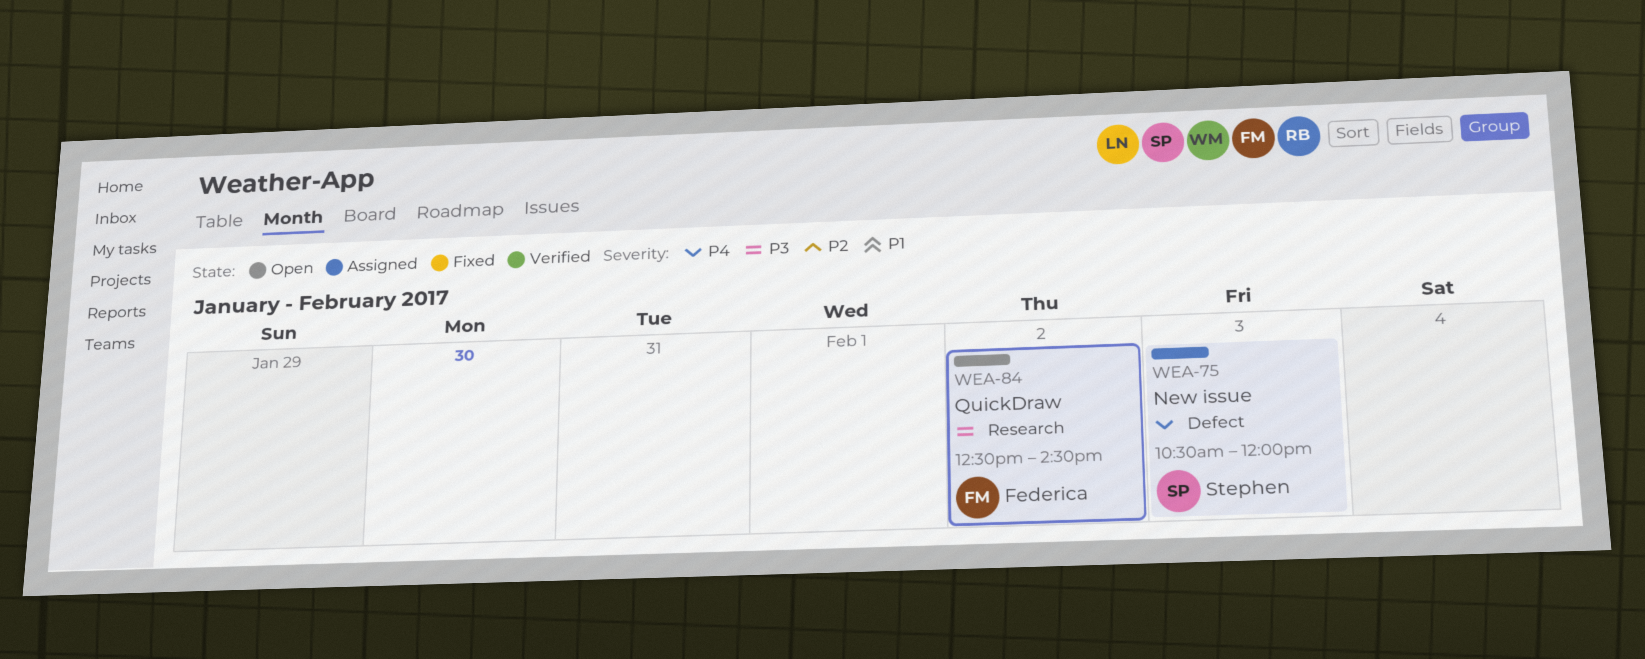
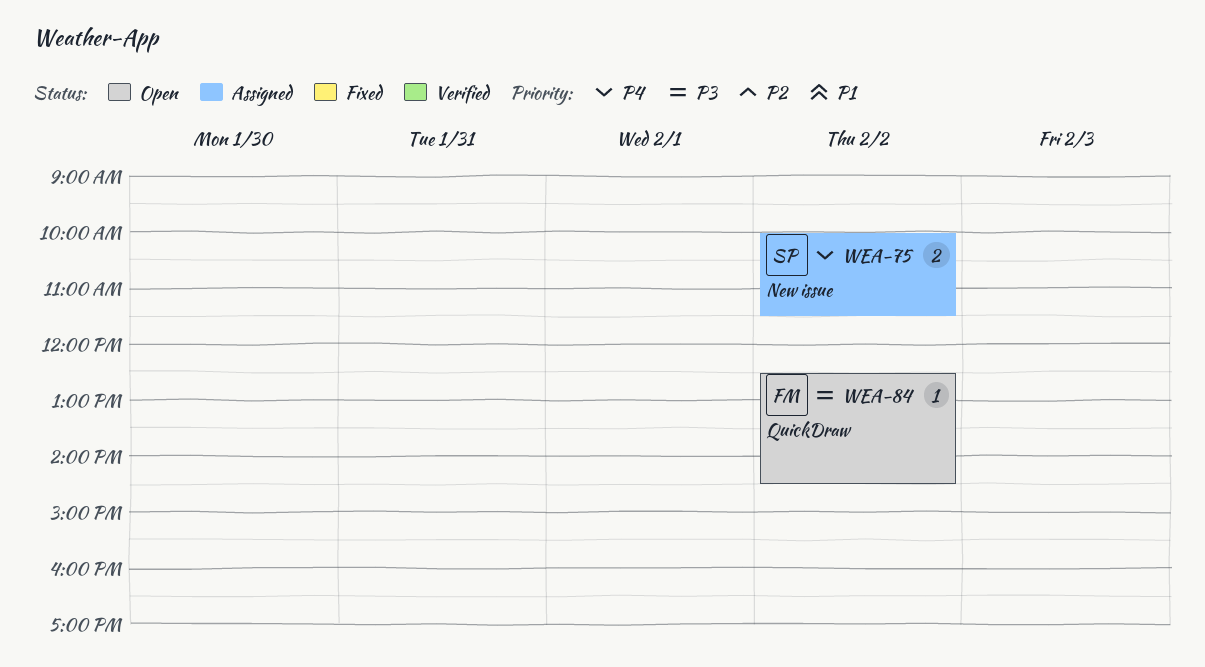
WEA-75, day: Feb 3 -> Feb 2
WEA-75, begins: 10:30 -> 10:00
WEA-75, ends: 12:00 -> 11:30

